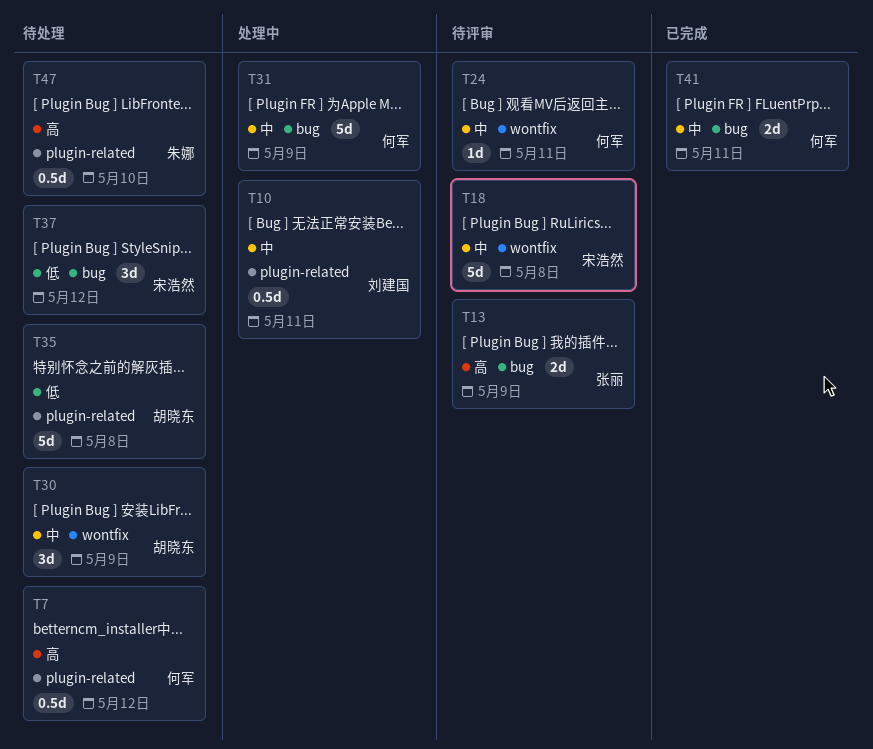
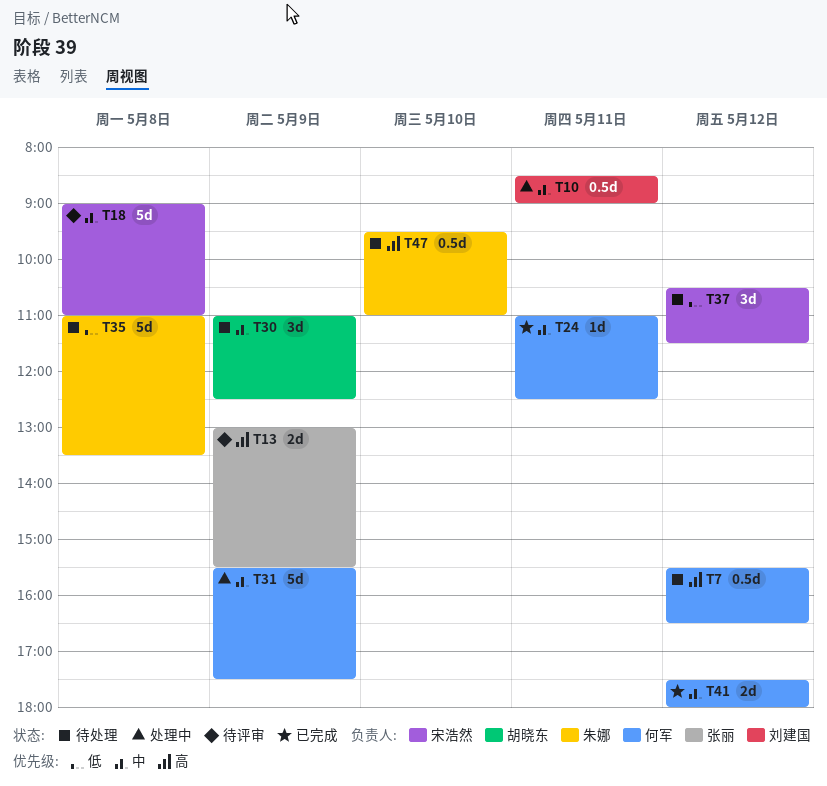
T24, status: 待评审 -> 已完成
T35, owner: 胡晓东 -> 朱娜
T41, day: May 11 -> May 12

